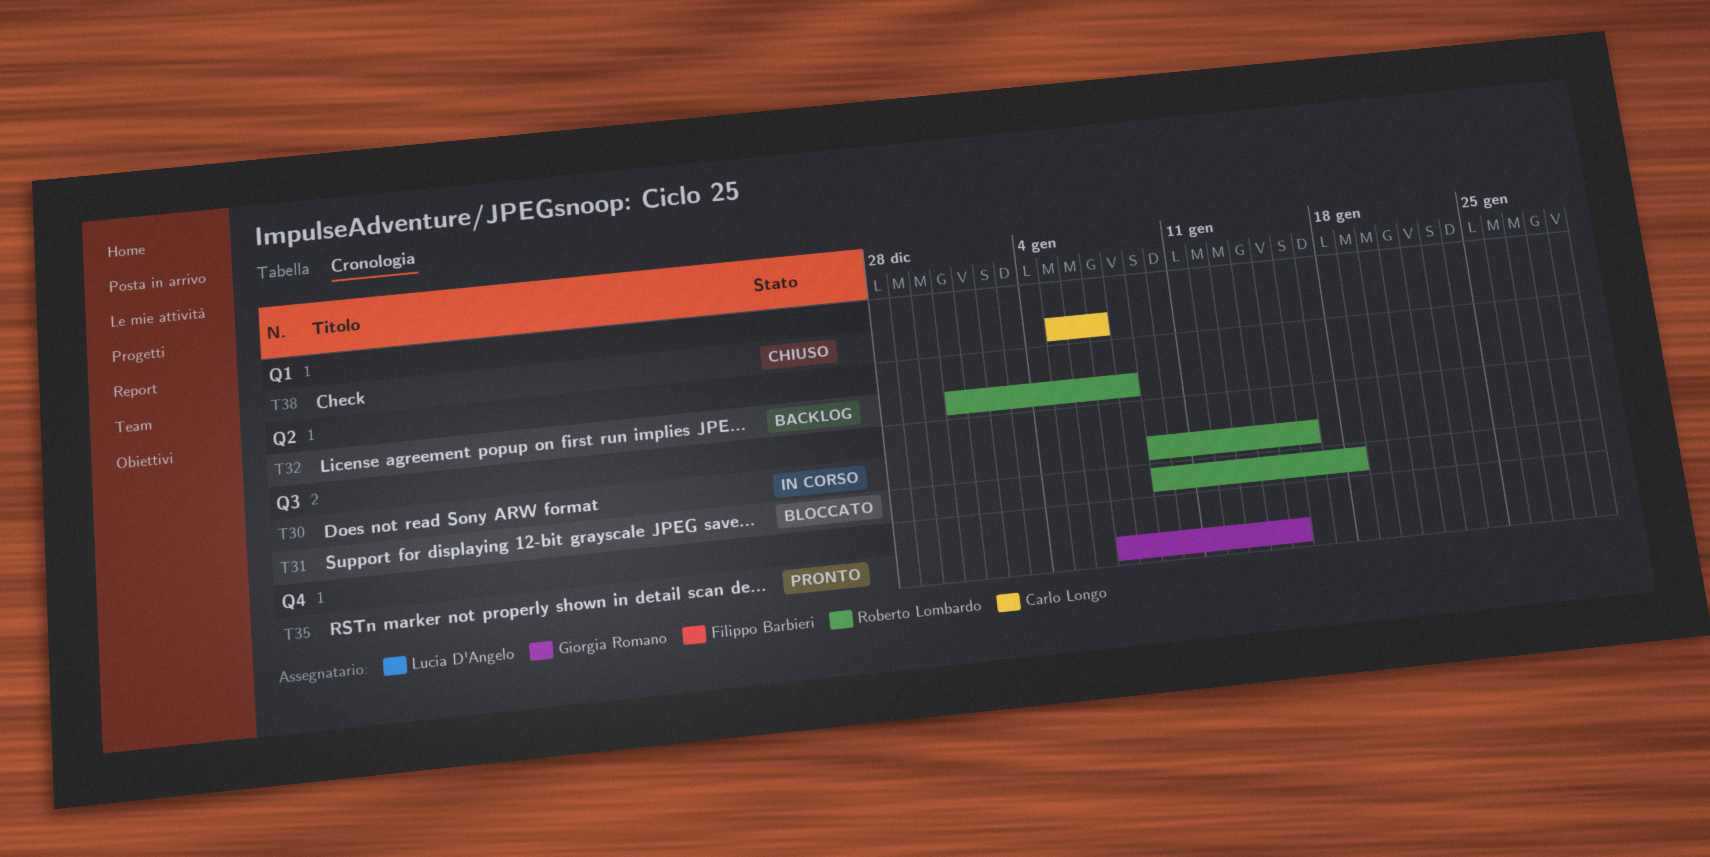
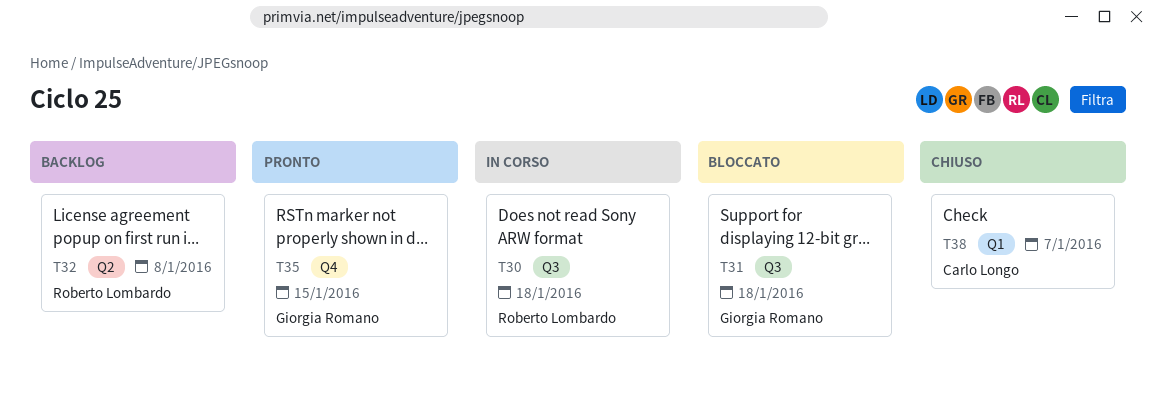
T30, due: Jan 16 -> Jan 18
T31, owner: Roberto Lombardo -> Giorgia Romano

